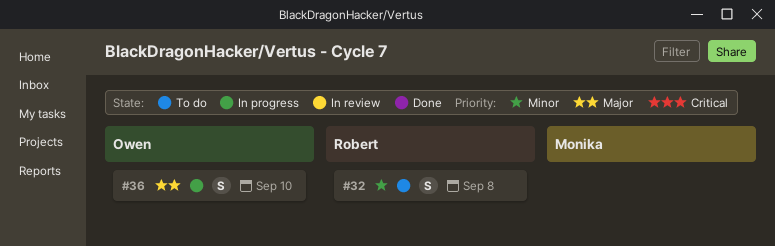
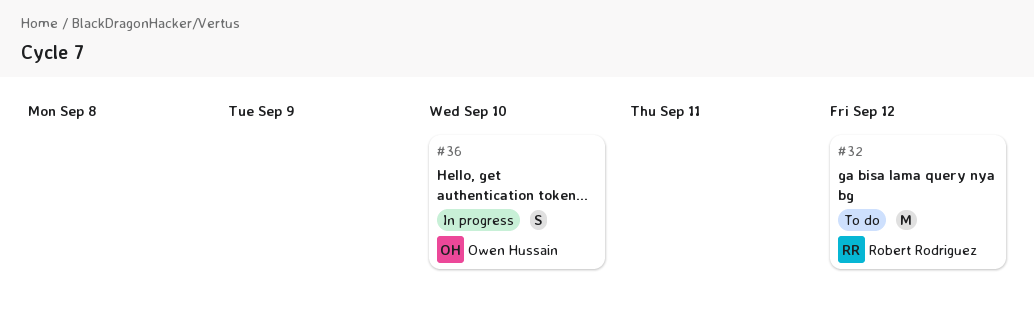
#32, estimate: S -> M
#32, due: Sep 8 -> Sep 12

